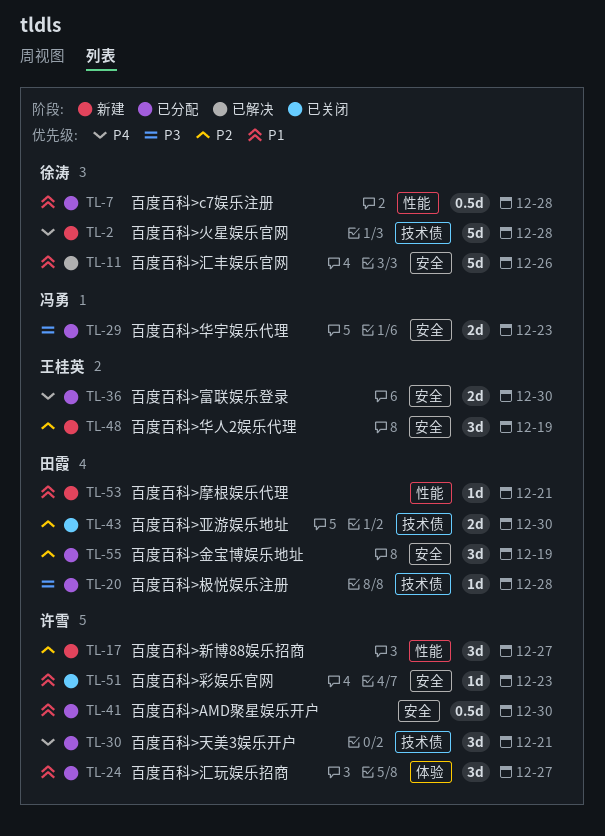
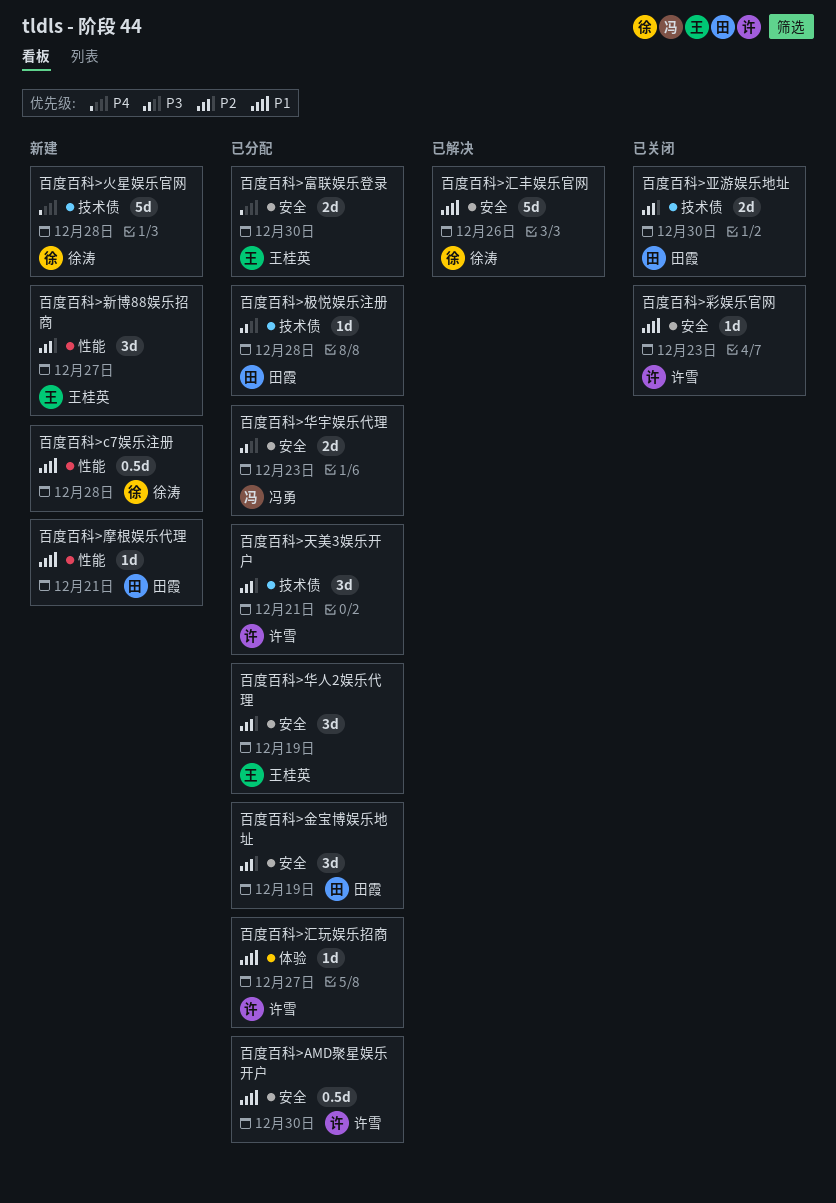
百度百科>c7娱乐注册, status: 已分配 -> 新建
百度百科>华人2娱乐代理, status: 新建 -> 已分配
百度百科>天美3娱乐开户, priority: P4 -> P2
百度百科>新博88娱乐招商, owner: 许雪 -> 王桂英
百度百科>汇玩娱乐招商, estimate: 3d -> 1d

